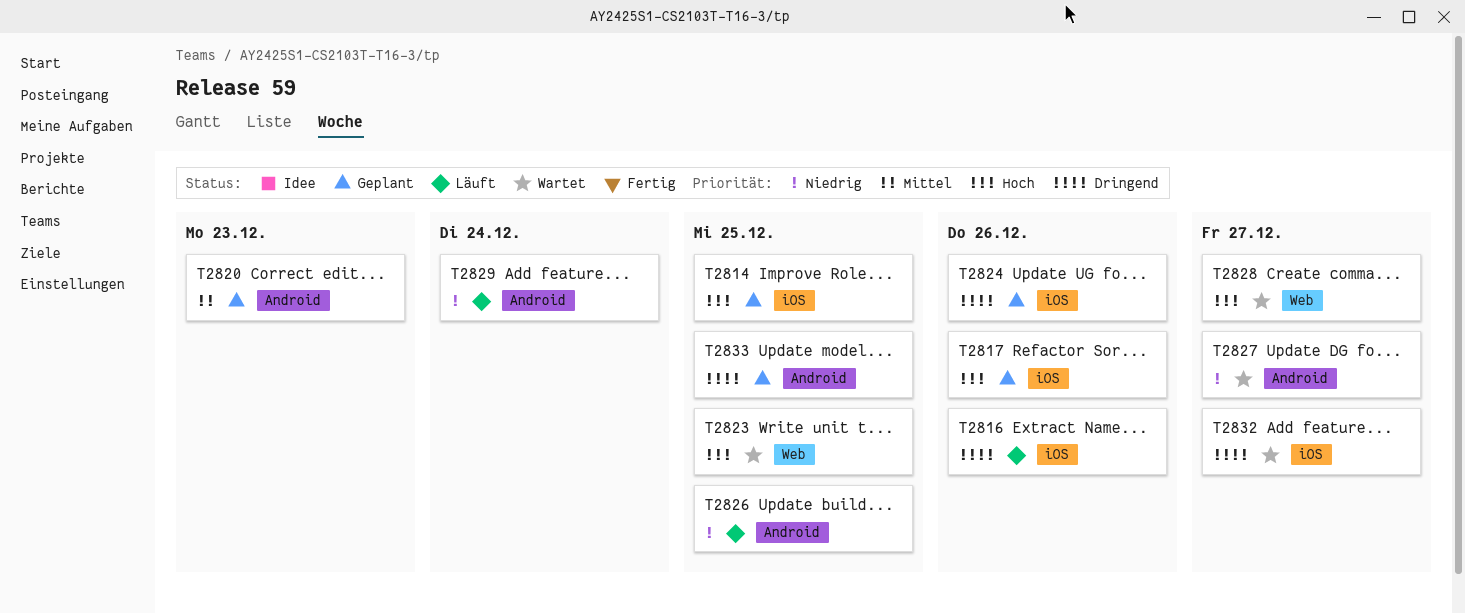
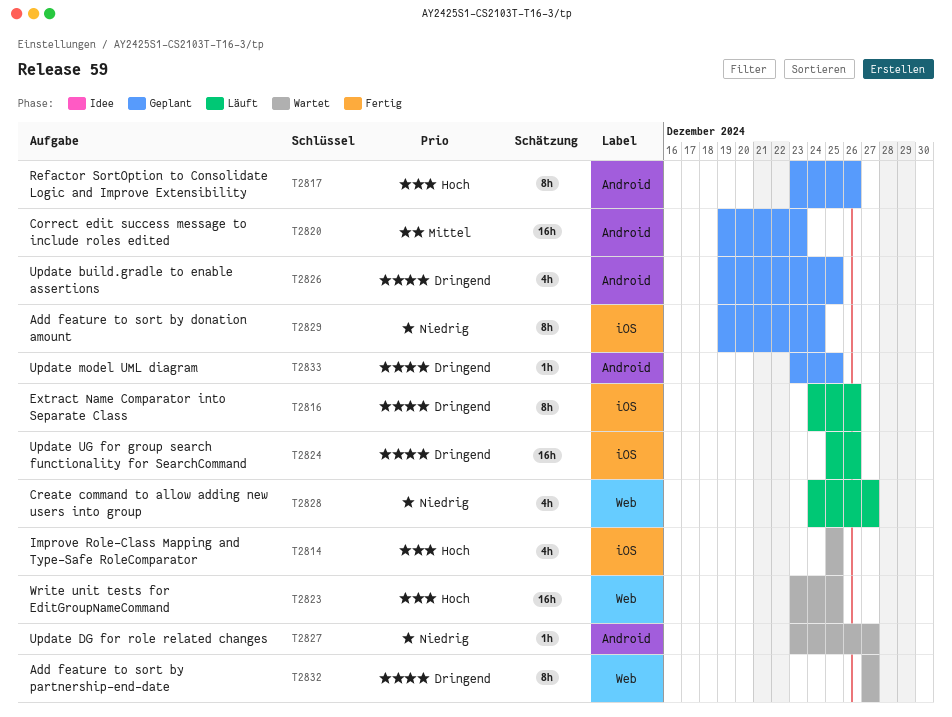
T2814, status: Geplant -> Wartet
T2817, label: iOS -> Android
T2824, status: Geplant -> Läuft
T2826, status: Läuft -> Geplant
T2826, priority: Niedrig -> Dringend
T2828, status: Wartet -> Läuft
T2828, priority: Hoch -> Niedrig
T2829, status: Läuft -> Geplant
T2829, label: Android -> iOS
T2832, label: iOS -> Web

